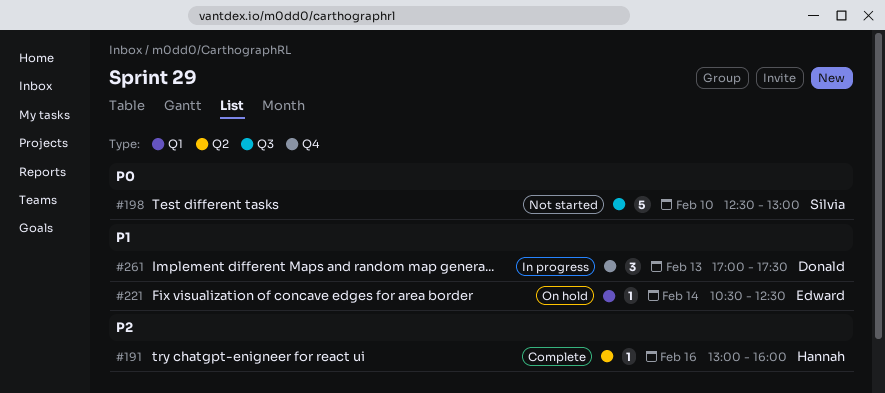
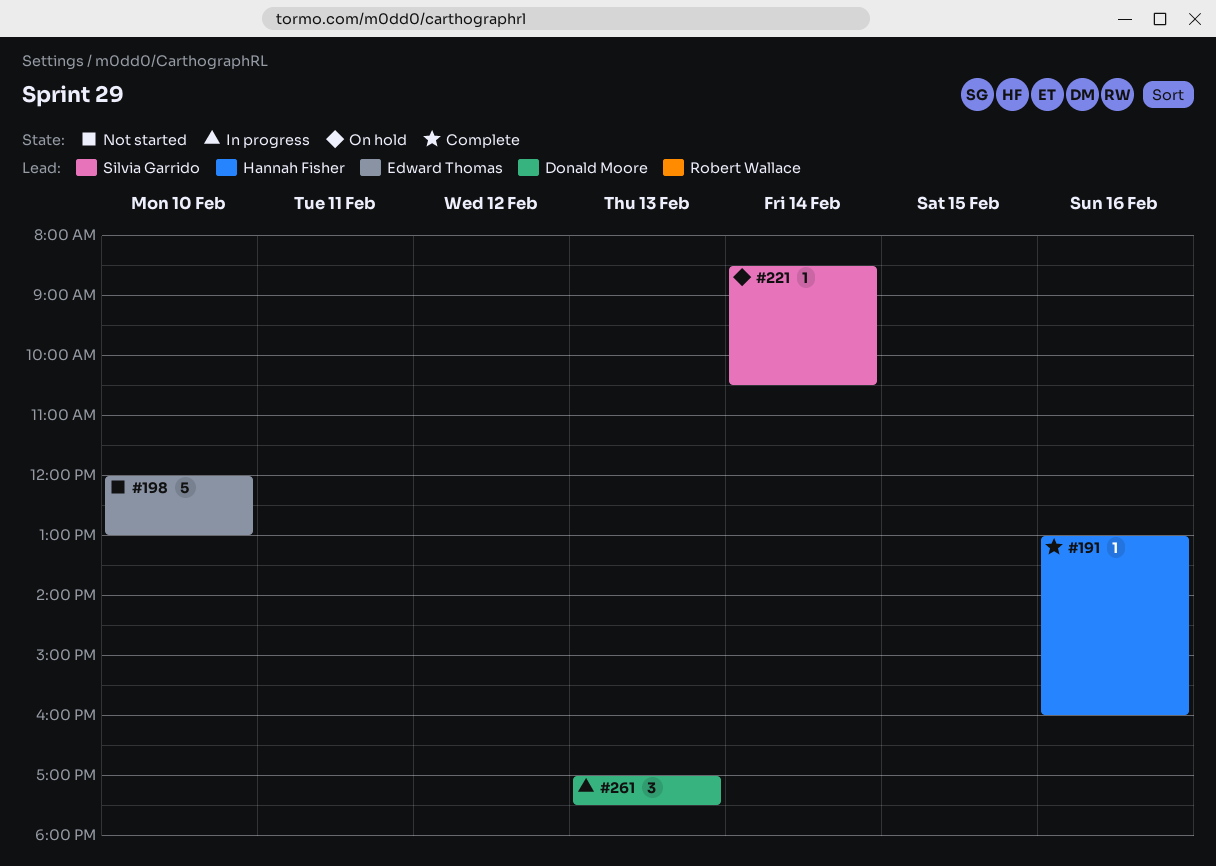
#198, owner: Silvia Garrido -> Edward Thomas
#198, begins: 12:30 -> 12:00
#221, owner: Edward Thomas -> Silvia Garrido
#221, begins: 10:30 -> 08:30
#221, ends: 12:30 -> 10:30

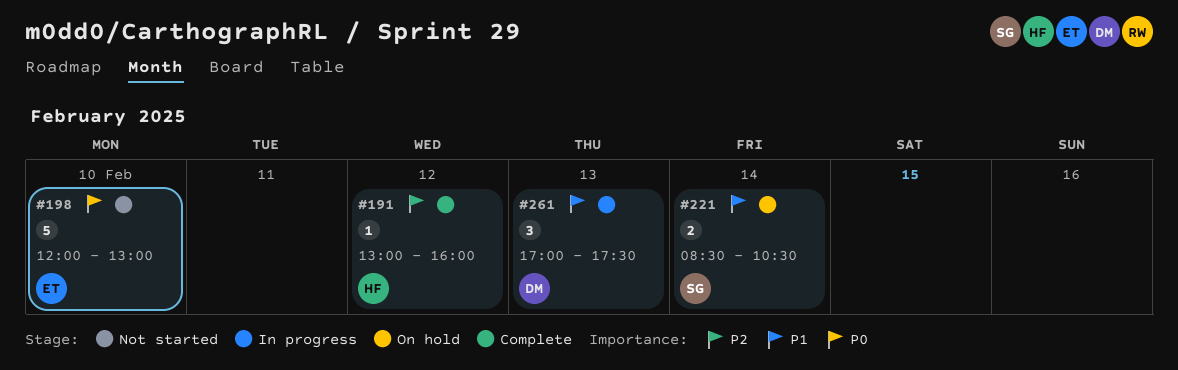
#191, day: Feb 16 -> Feb 12
#221, estimate: 1 -> 2

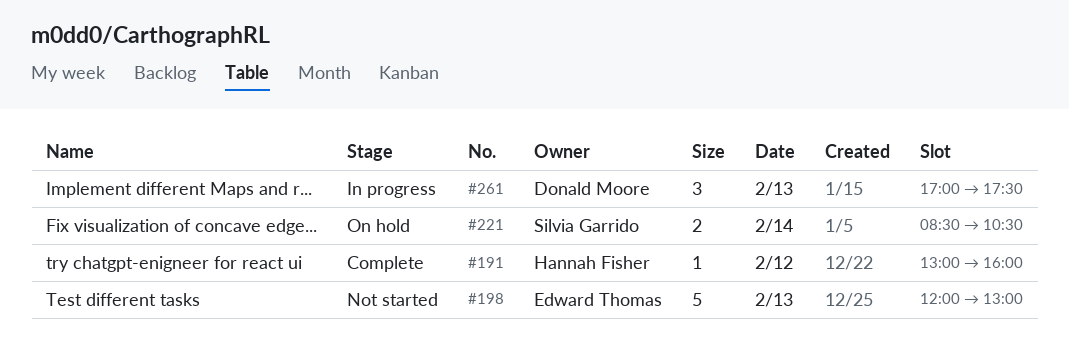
#198, day: Feb 10 -> Feb 13

